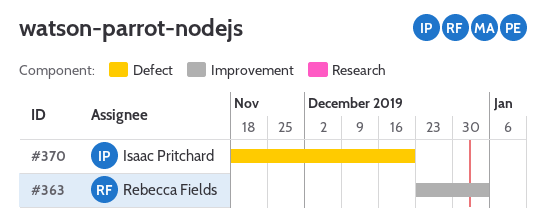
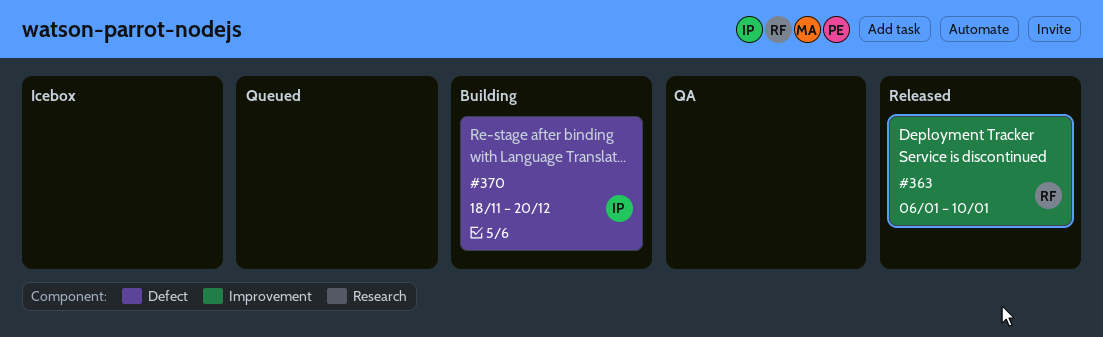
#363, start: Dec 23 -> Jan 6
#363, due: Jan 3 -> Jan 10

